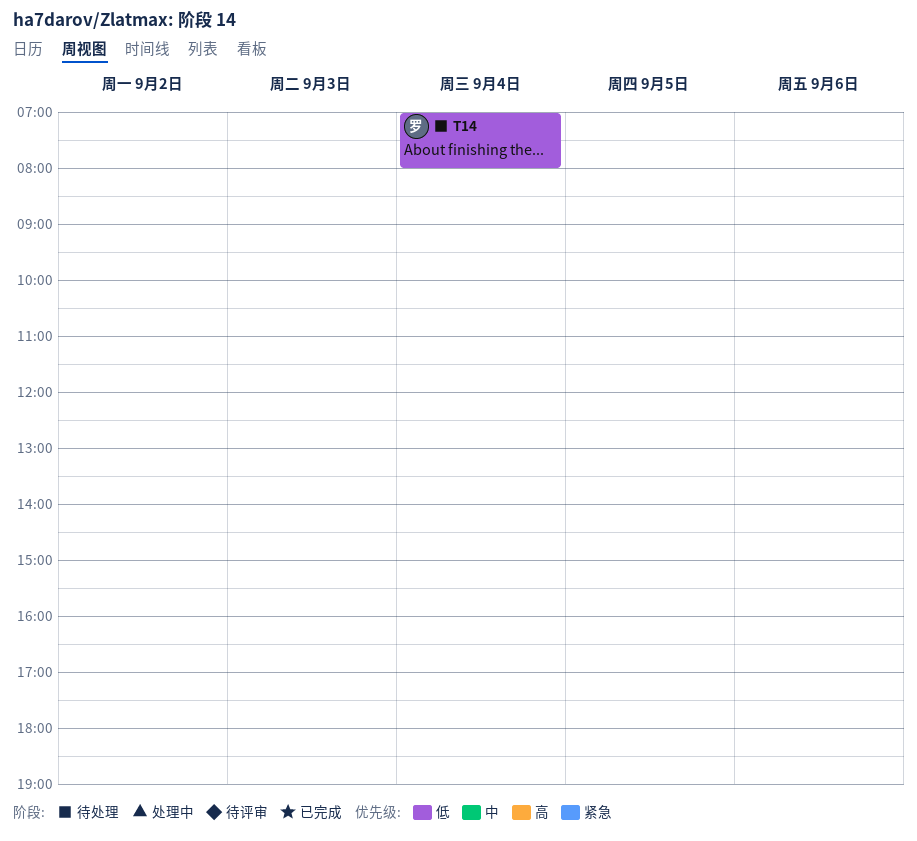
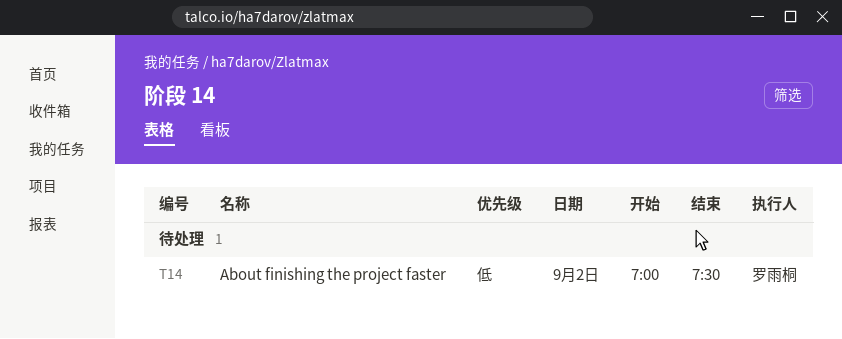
T14, day: Sep 4 -> Sep 2
T14, ends: 08:00 -> 07:30

